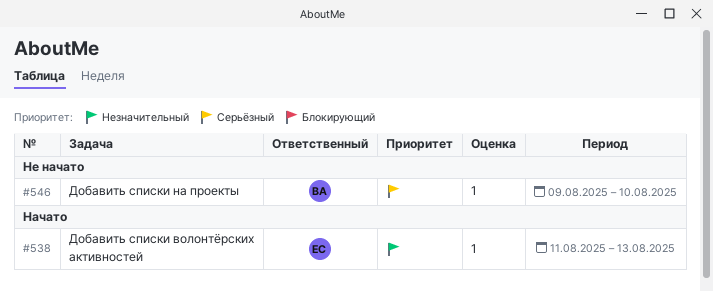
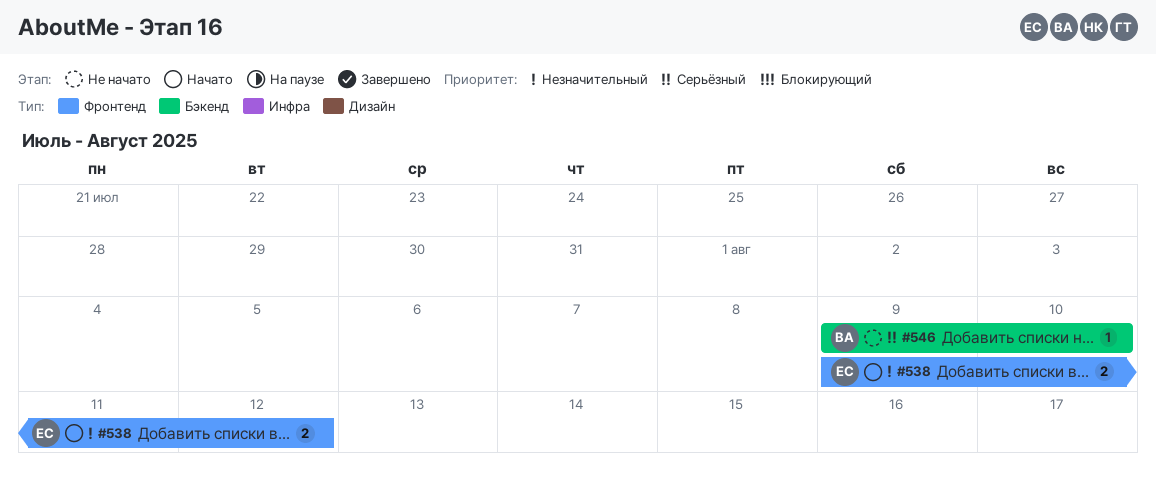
#538, estimate: 1 -> 2
#538, start: Aug 11 -> Aug 9
#538, due: Aug 13 -> Aug 12

